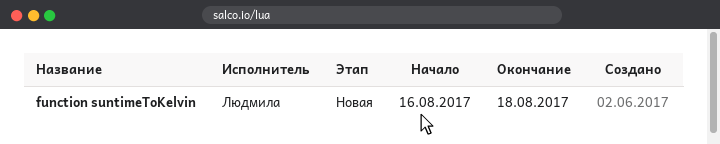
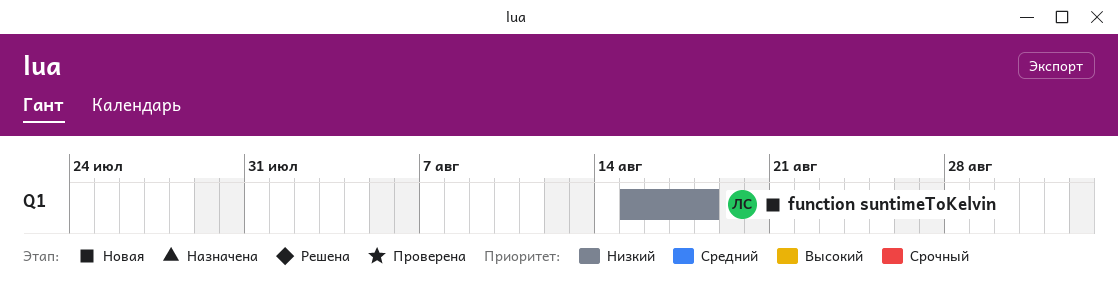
function suntimeToKelvin, start: Aug 16 -> Aug 15

